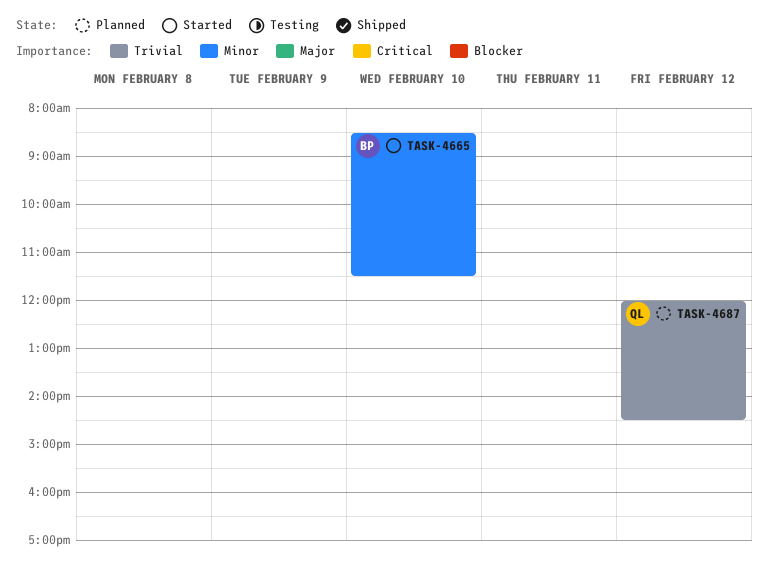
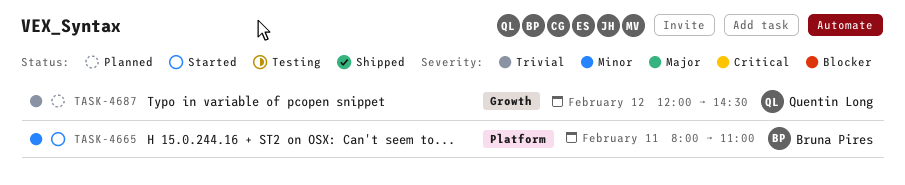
TASK-4665, day: Feb 10 -> Feb 11
TASK-4665, begins: 08:30 -> 08:00
TASK-4665, ends: 11:30 -> 11:00

